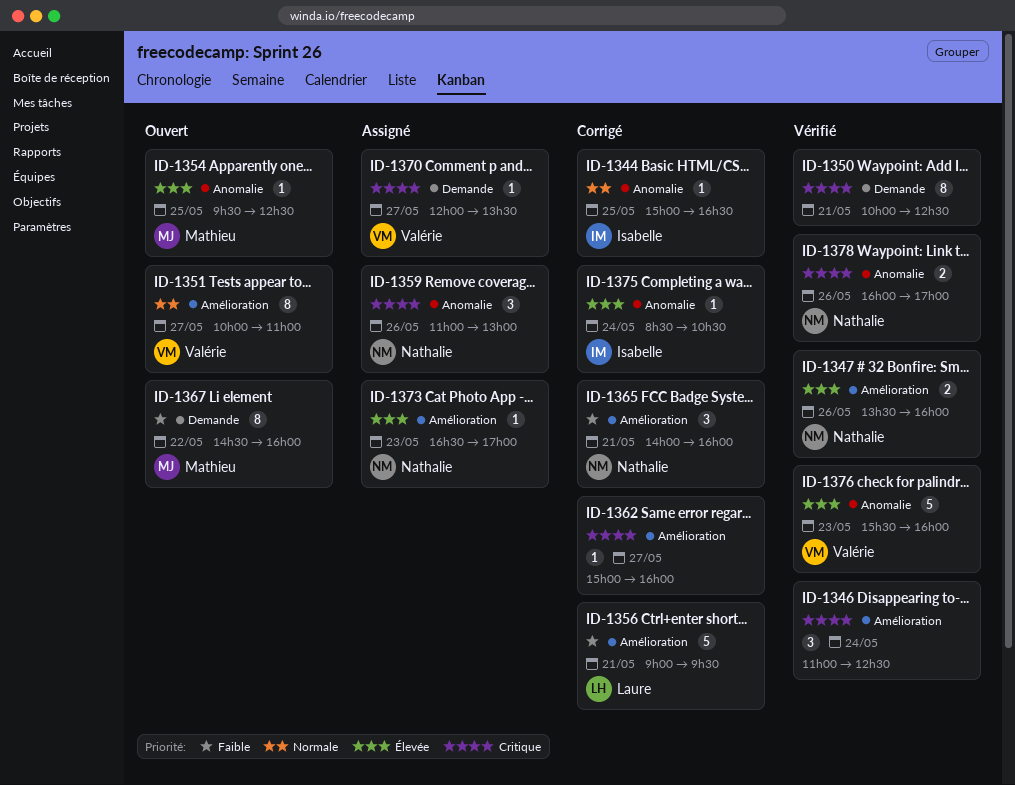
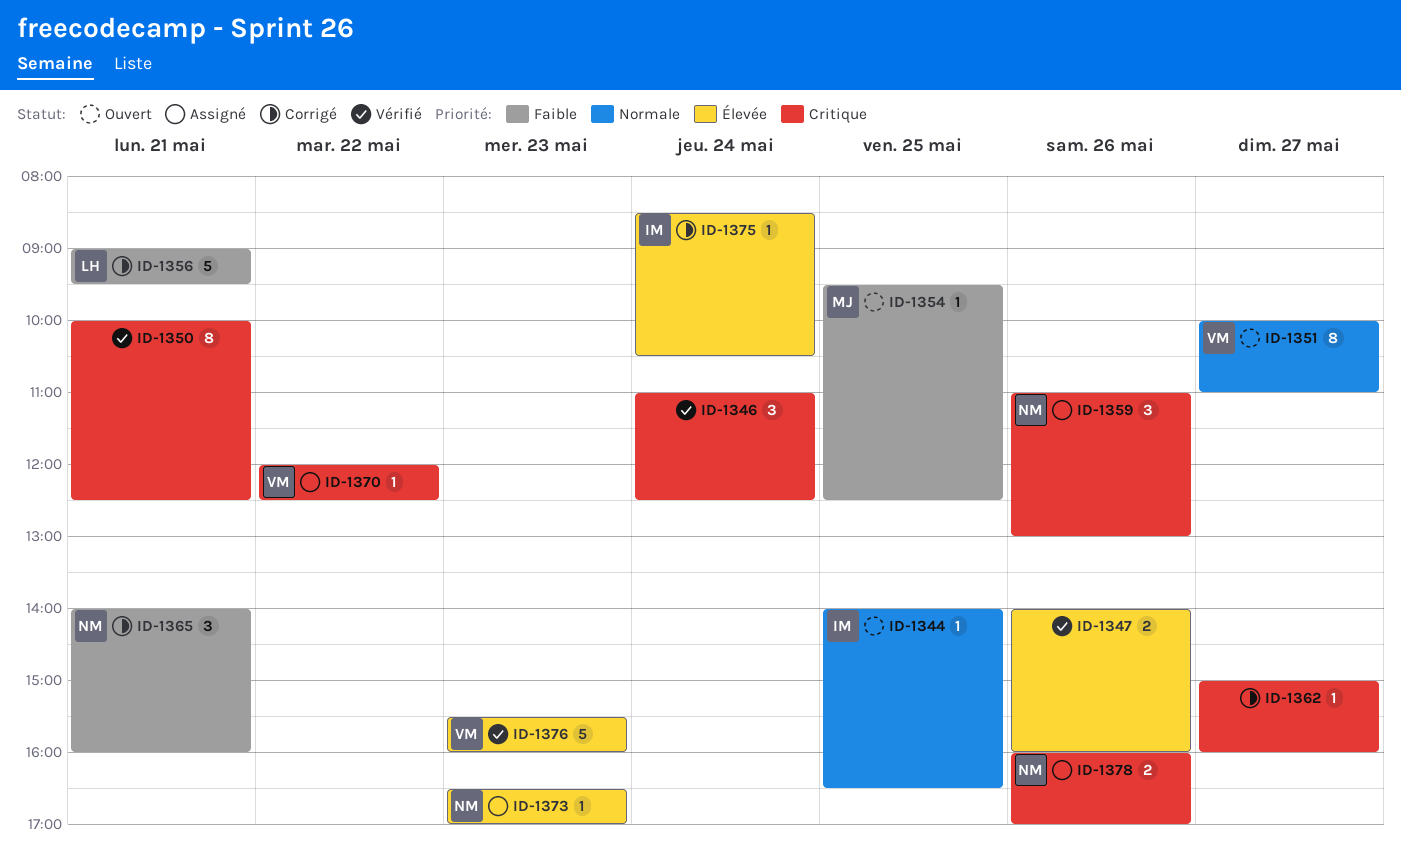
ID-1344, status: Corrigé -> Ouvert
ID-1344, begins: 15:00 -> 14:00
ID-1347, owner: Nathalie -> none
ID-1347, begins: 13:30 -> 14:00
ID-1354, priority: Élevée -> Faible
ID-1367: present -> none
ID-1370, day: May 27 -> May 22
ID-1370, ends: 13:30 -> 12:30
ID-1378, status: Vérifié -> Assigné

